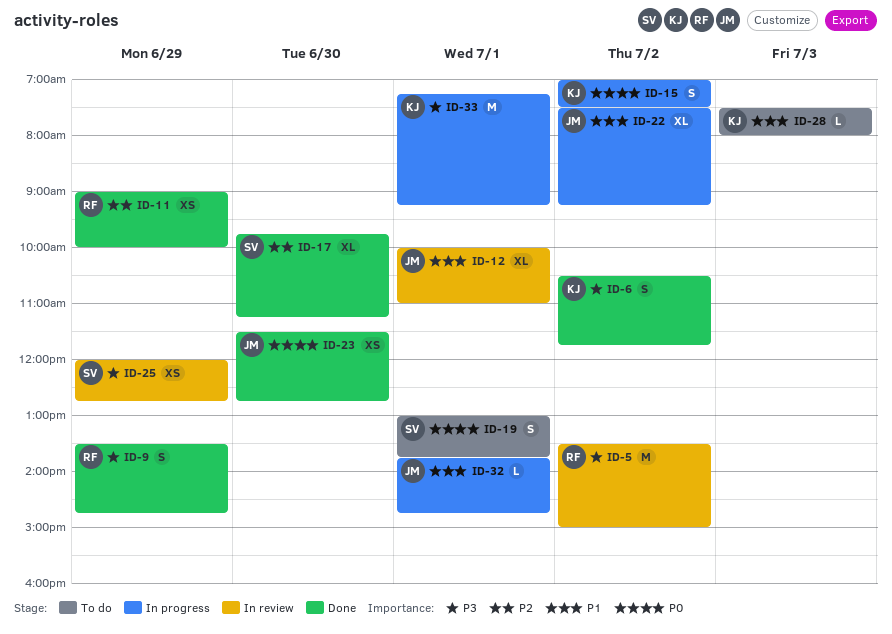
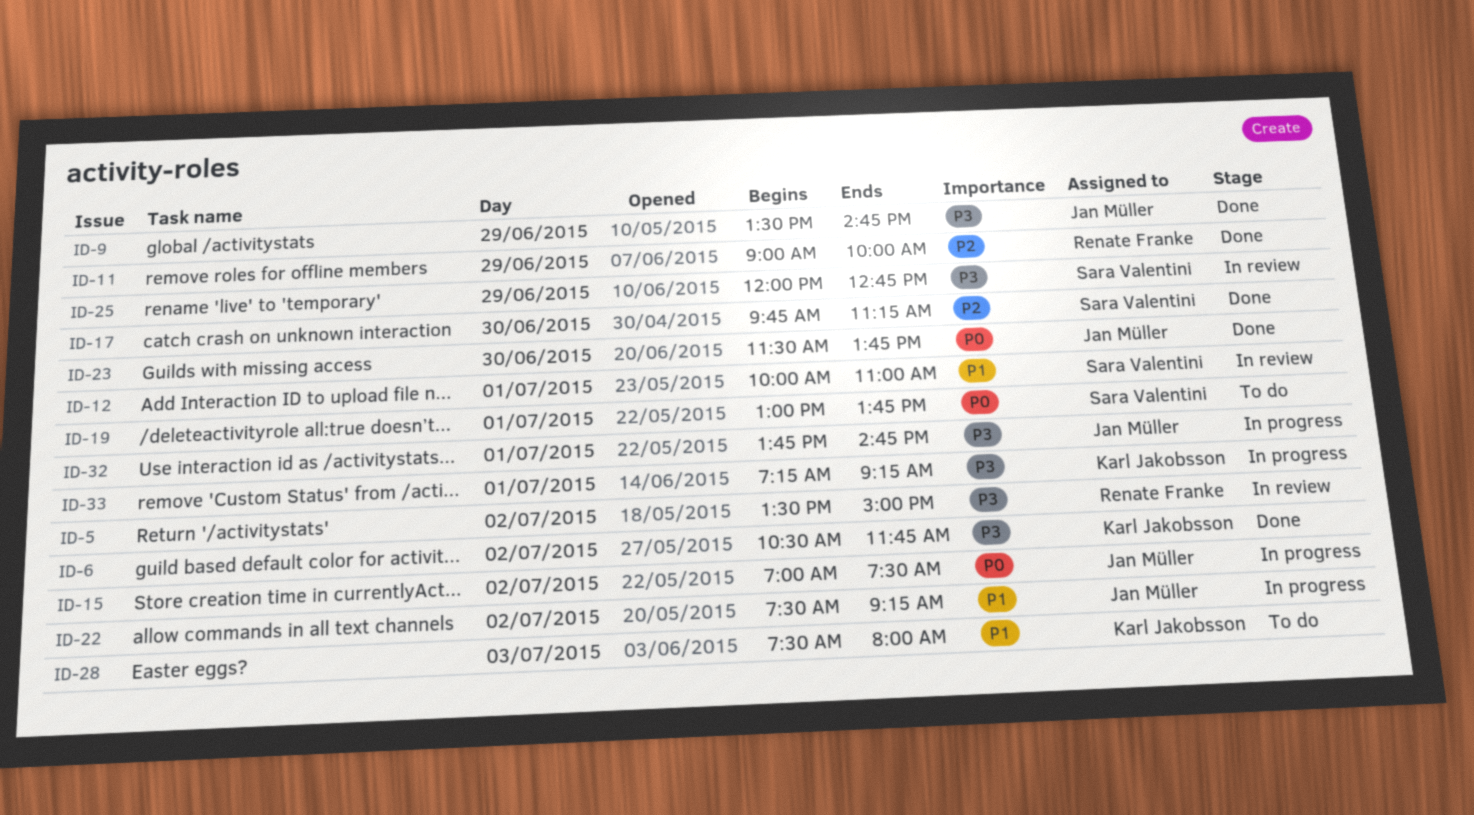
ID-9, owner: Renate Franke -> Jan Müller
ID-12, owner: Jan Müller -> Sara Valentini
ID-15, owner: Karl Jakobsson -> Jan Müller
ID-23, ends: 12:45 -> 13:45
ID-32, priority: P1 -> P3

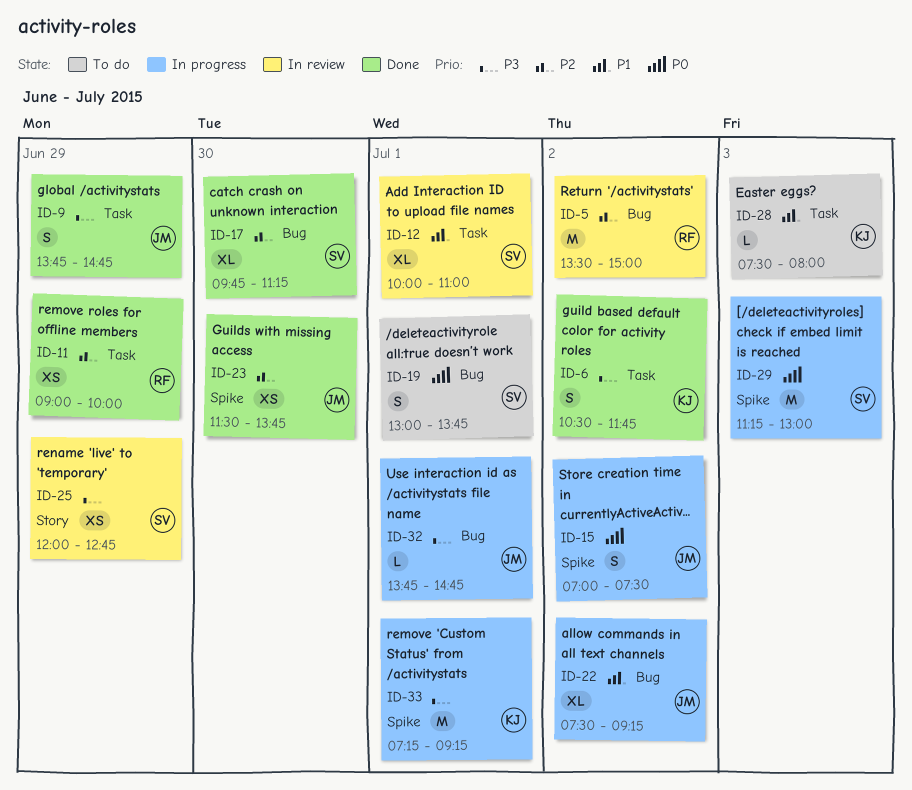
ID-5, priority: P3 -> P2
ID-9, begins: 13:30 -> 13:45
ID-23, priority: P0 -> P2
ID-29: none -> present

